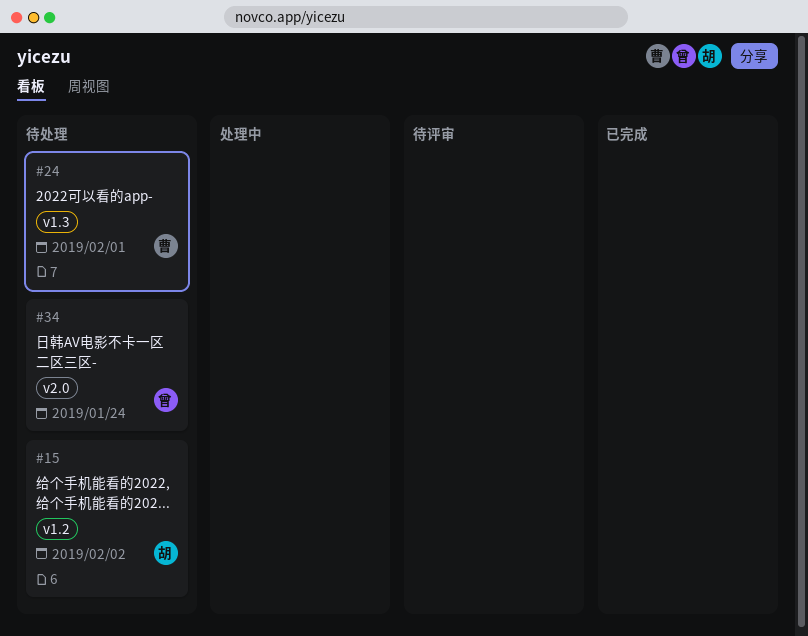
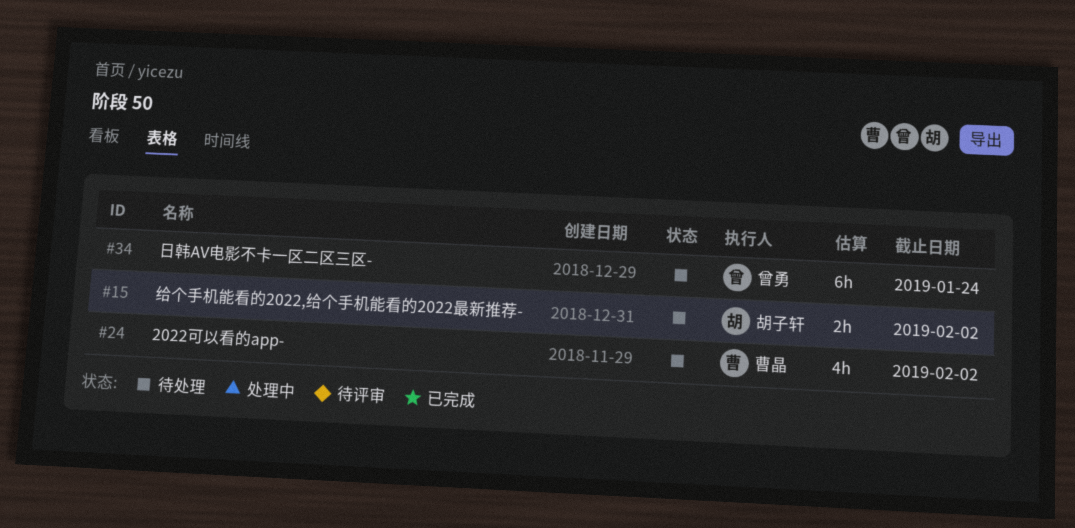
#24, due: Feb 1 -> Feb 2

